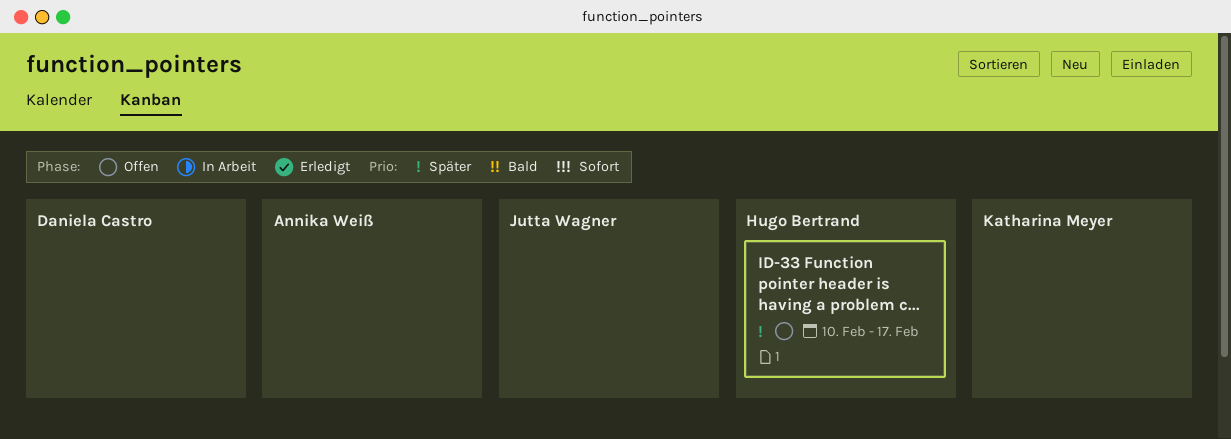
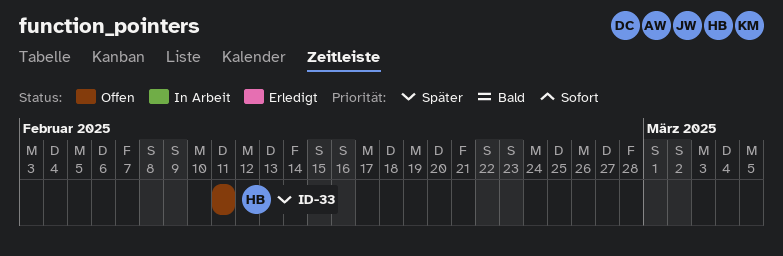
ID-33, start: Feb 10 -> Feb 11
ID-33, due: Feb 17 -> Feb 11

